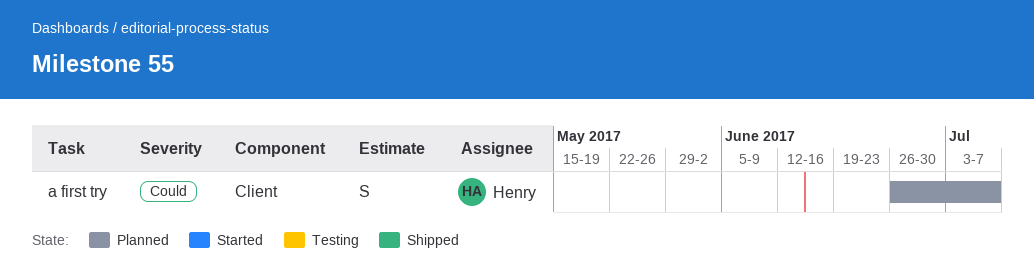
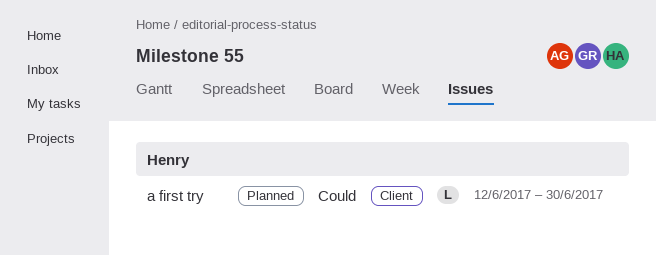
a first try, estimate: S -> L
a first try, start: Jun 26 -> Jun 12
a first try, due: Jul 7 -> Jun 30

